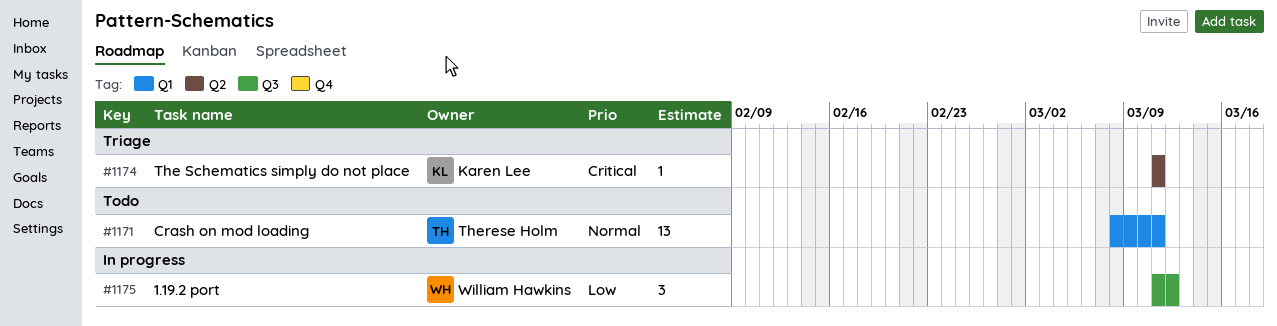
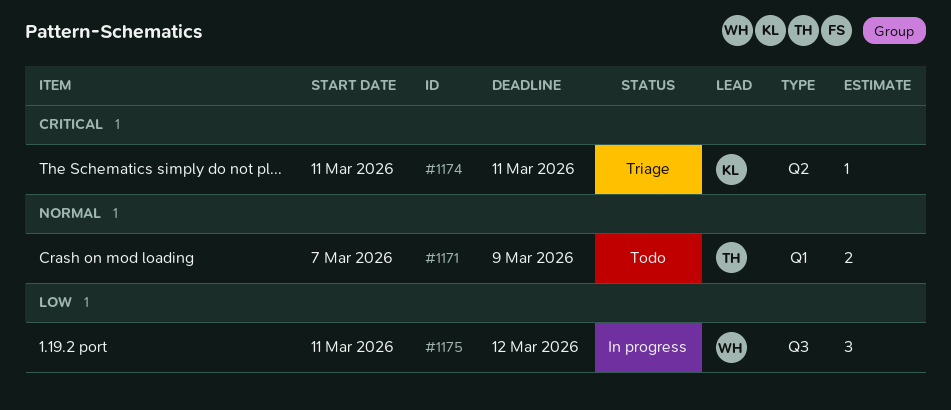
#1171, estimate: 13 -> 2
#1171, start: Mar 8 -> Mar 7
#1171, due: Mar 11 -> Mar 9

